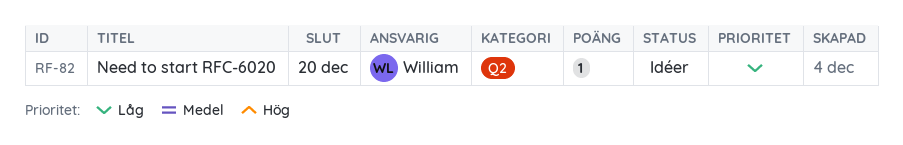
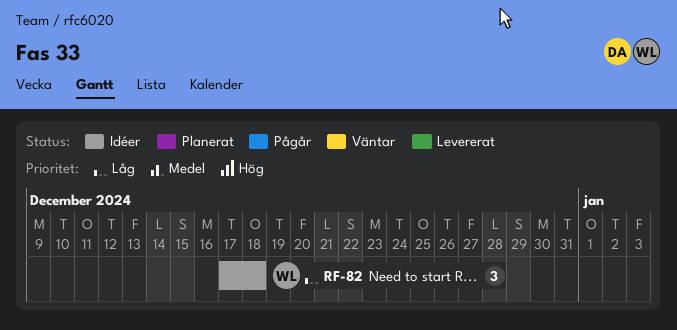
RF-82, estimate: 1 -> 3
RF-82, due: Dec 20 -> Dec 18

